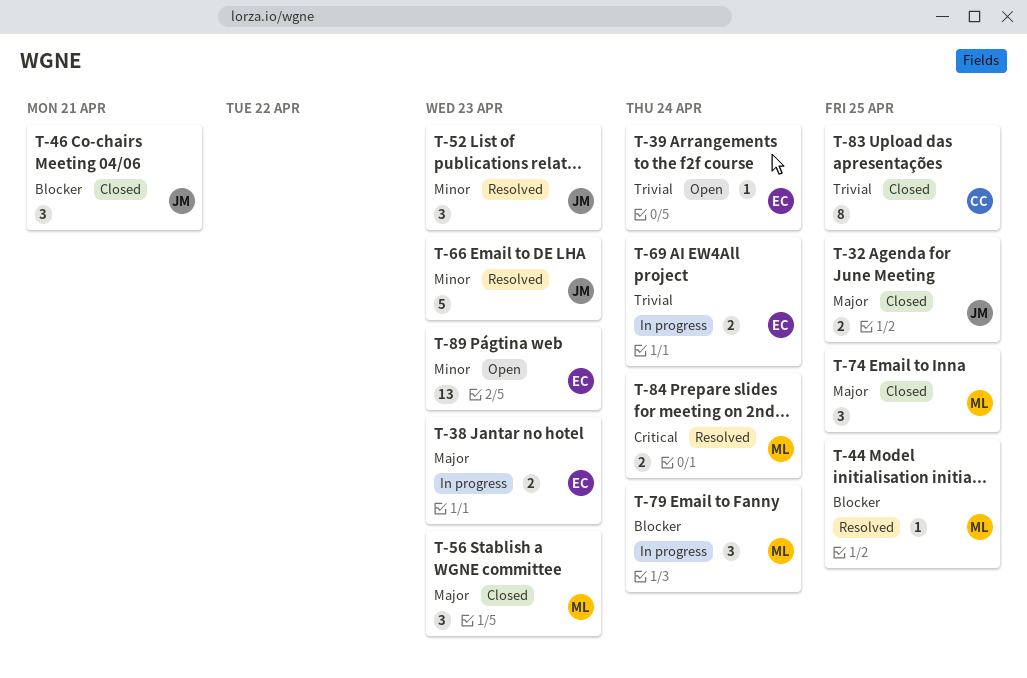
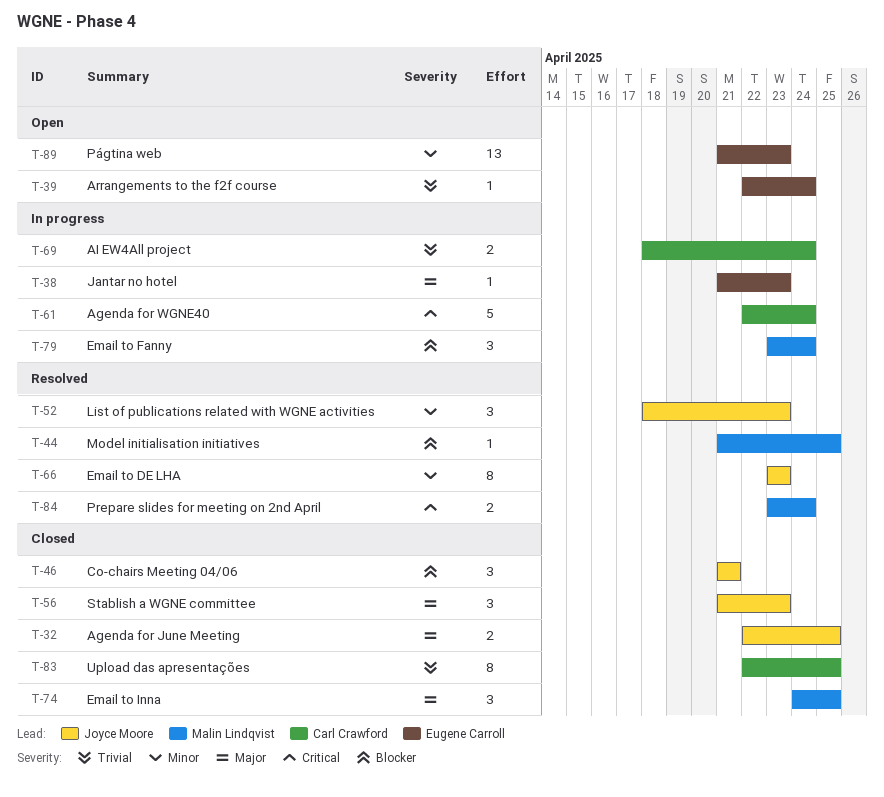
T-38, estimate: 2 -> 1
T-56, owner: Malin Lindqvist -> Joyce Moore
T-61: none -> present
T-66, estimate: 5 -> 8
T-69, owner: Eugene Carroll -> Carl Crawford

